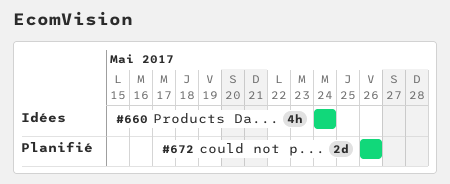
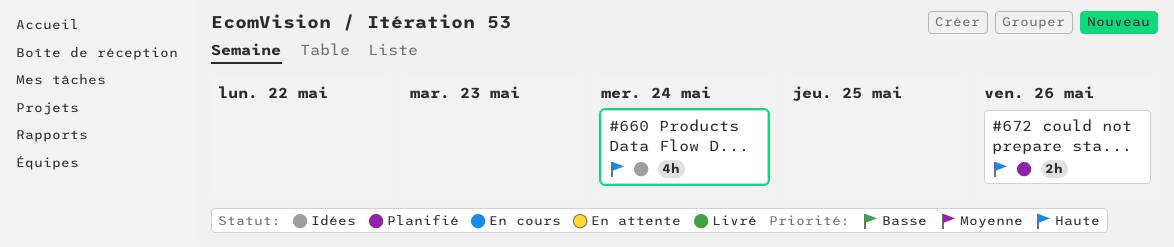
#672, estimate: 2d -> 2h

